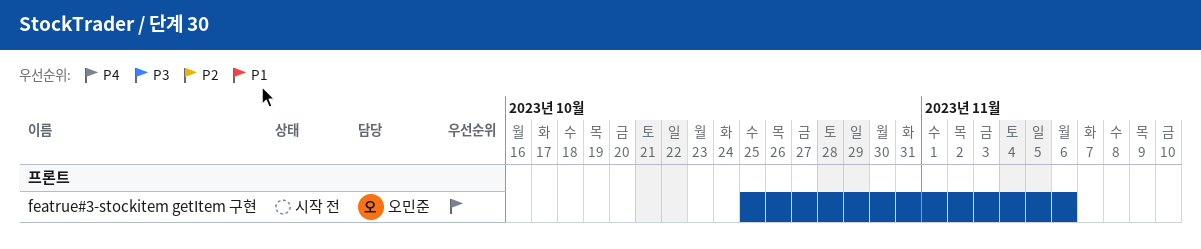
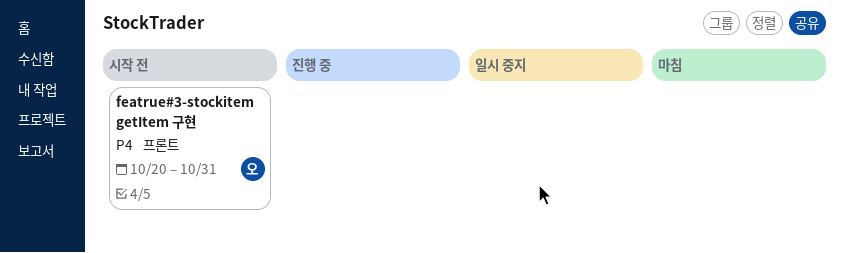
featrue#3-stockitem getItem 구현, start: Oct 25 -> Oct 20
featrue#3-stockitem getItem 구현, due: Nov 6 -> Oct 31

